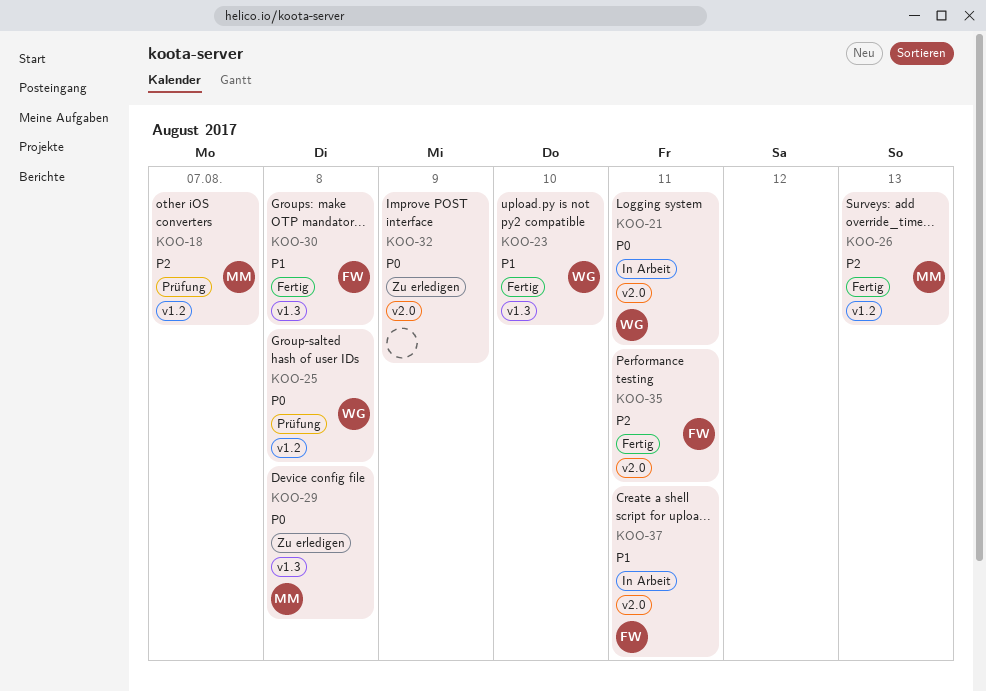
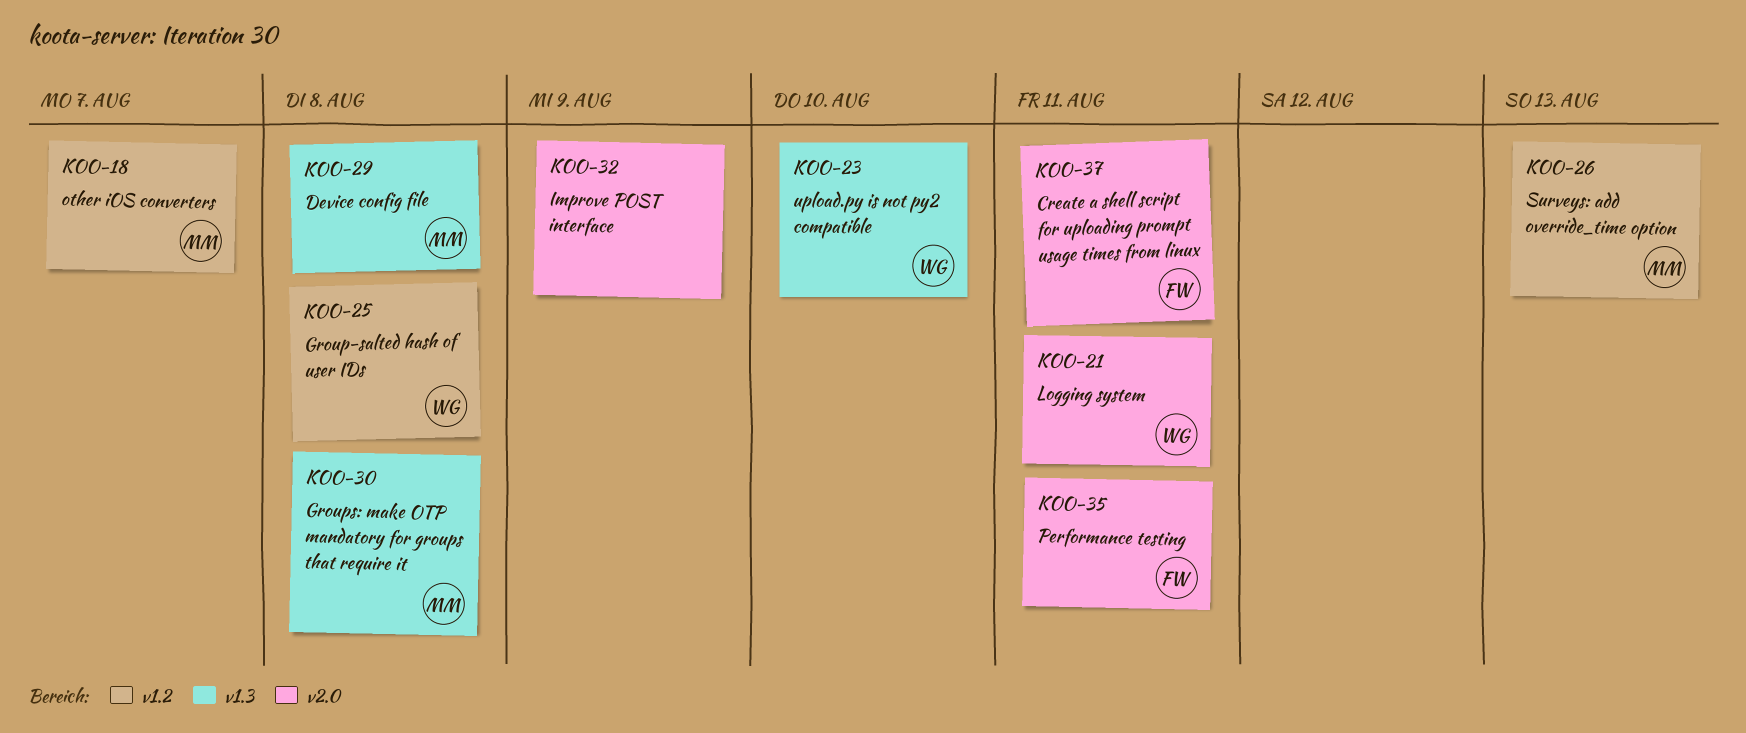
KOO-30, owner: FW -> MM

